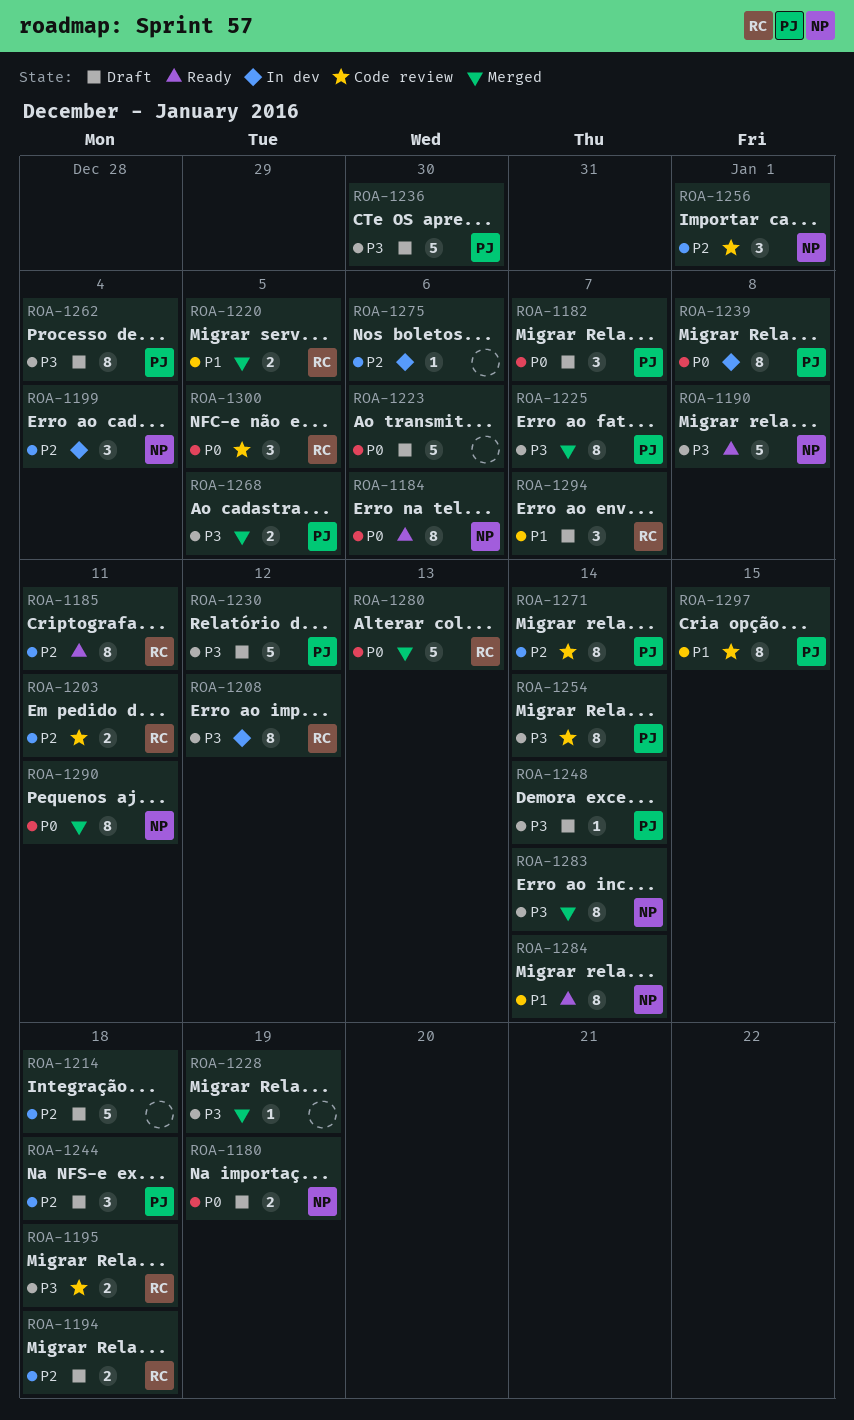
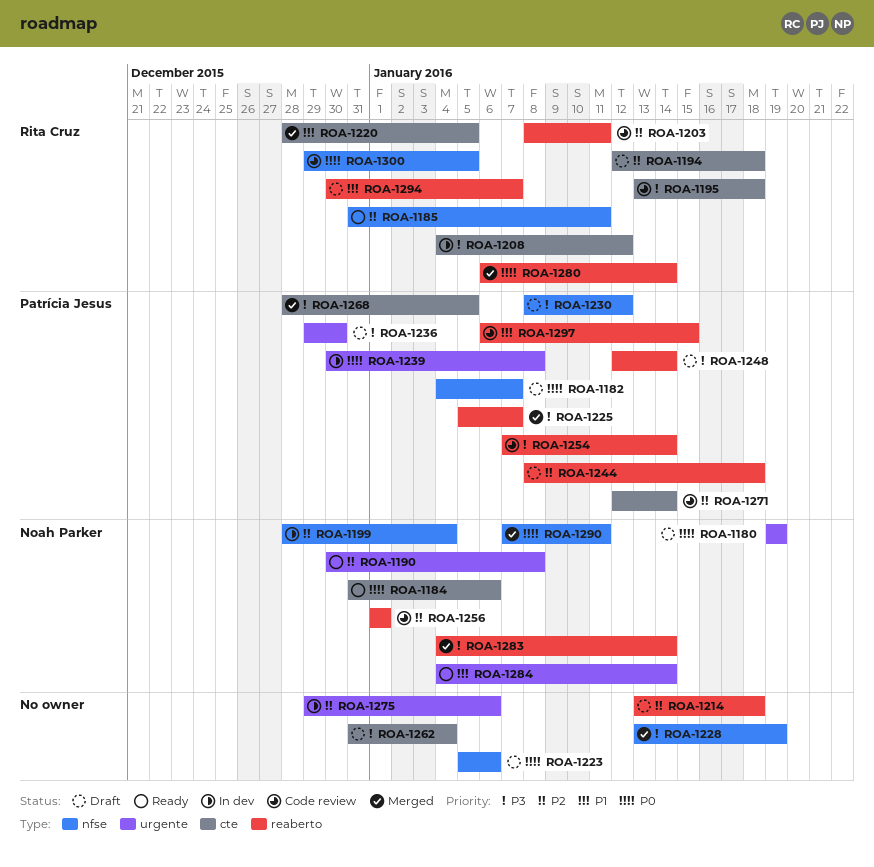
ROA-1190, priority: P3 -> P2
ROA-1262, owner: Patrícia Jesus -> none
ROA-1280, due: Jan 13 -> Jan 14

